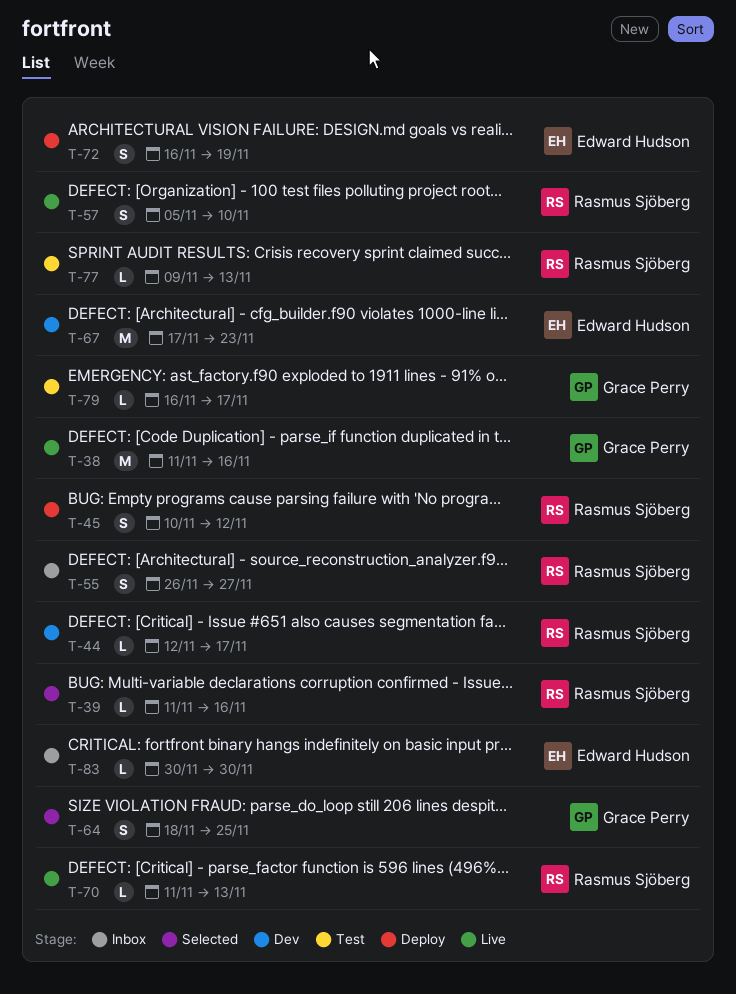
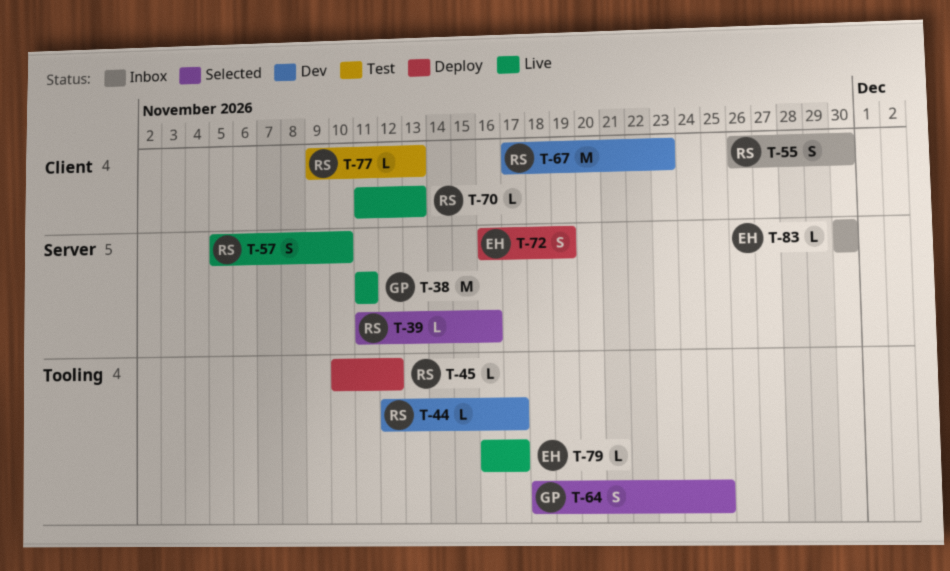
T-38, due: Nov 16 -> Nov 11
T-45, estimate: S -> L
T-55, due: Nov 27 -> Nov 30
T-67, owner: Edward Hudson -> Rasmus Sjöberg
T-79, status: Test -> Live
T-79, owner: Grace Perry -> Edward Hudson

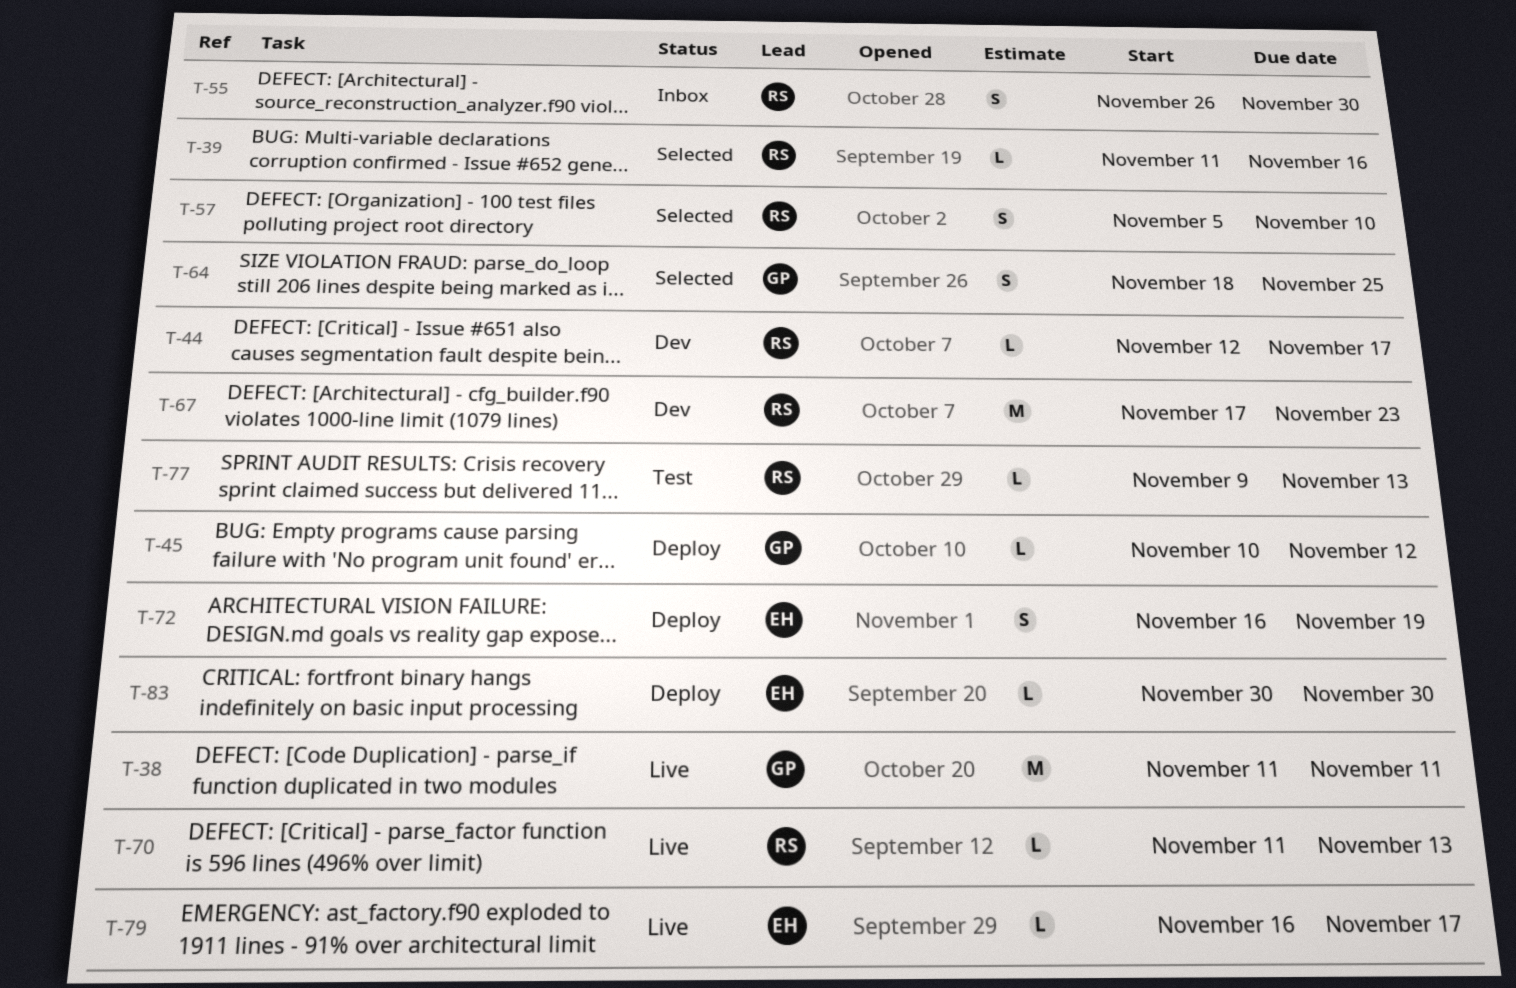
T-45, owner: RS -> GP
T-57, status: Live -> Selected
T-83, status: Inbox -> Deploy

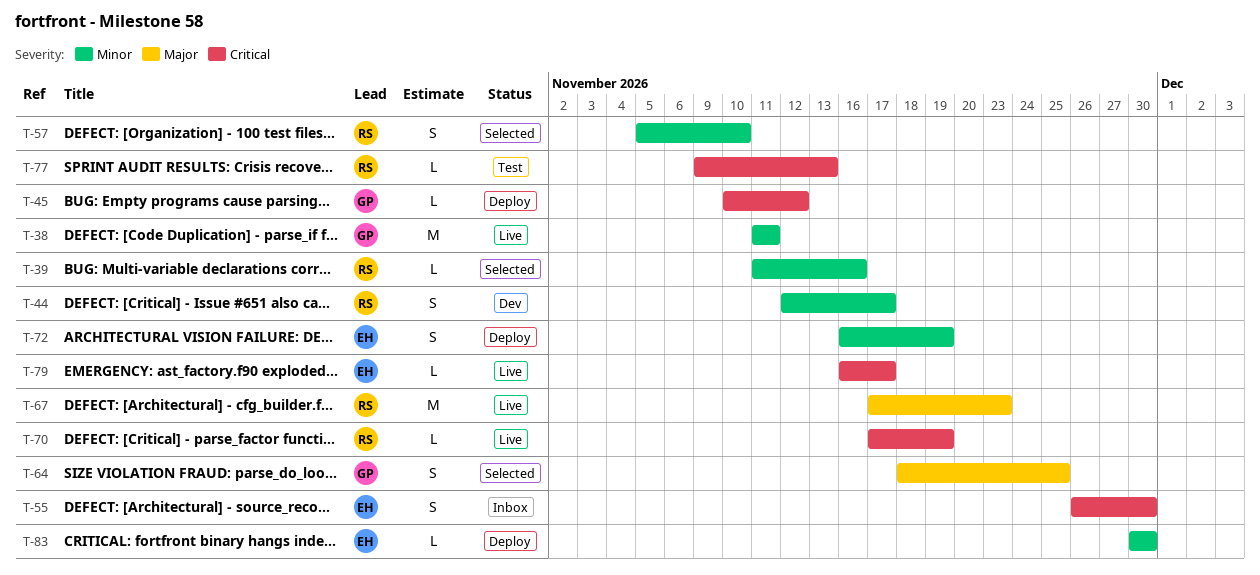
T-44, estimate: L -> S
T-55, owner: RS -> EH
T-67, status: Dev -> Live
T-70, start: Nov 11 -> Nov 17
T-70, due: Nov 13 -> Nov 19

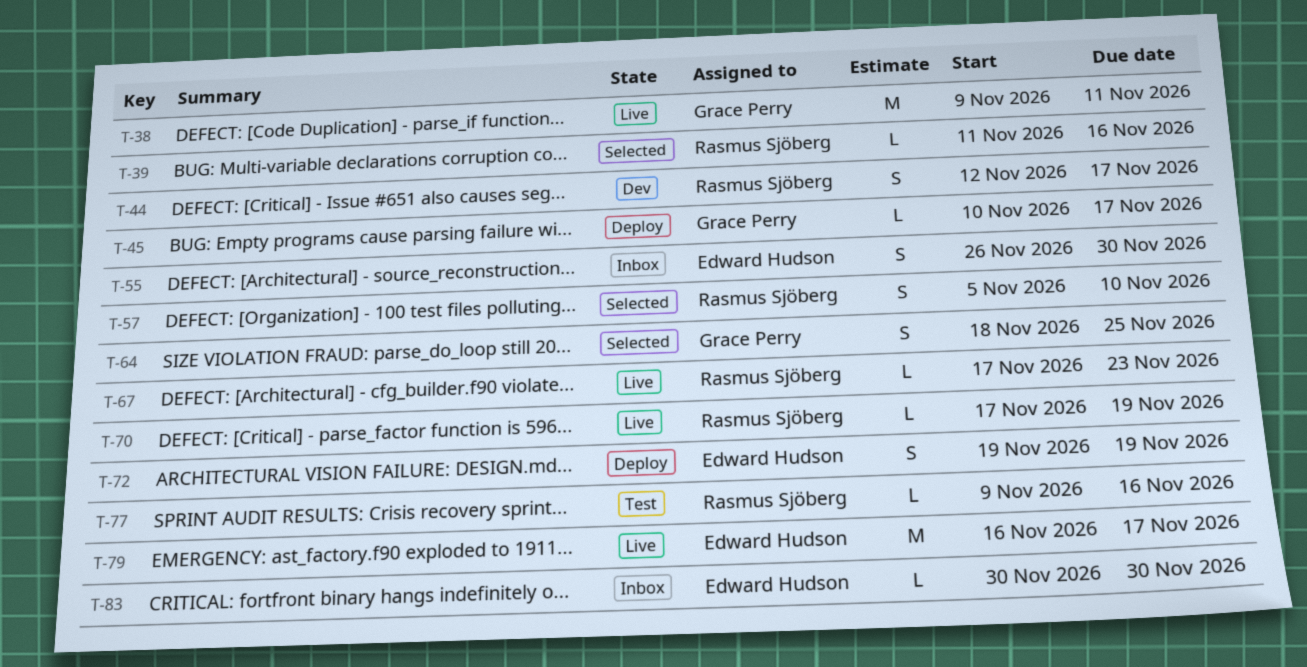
T-38, start: Nov 11 -> Nov 9
T-45, due: Nov 12 -> Nov 17
T-67, estimate: M -> L
T-72, start: Nov 16 -> Nov 19
T-77, due: Nov 13 -> Nov 16
T-79, estimate: L -> M
T-83, status: Deploy -> Inbox

